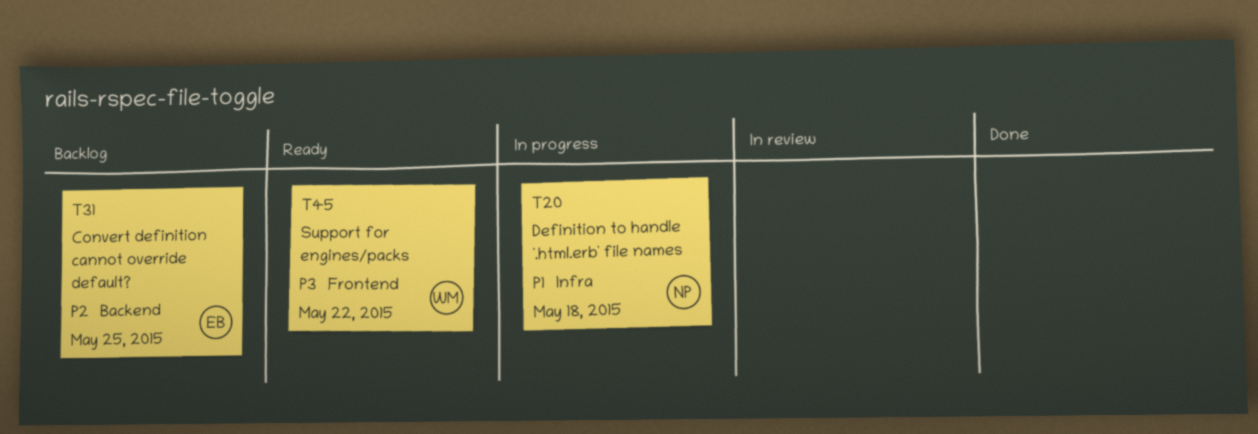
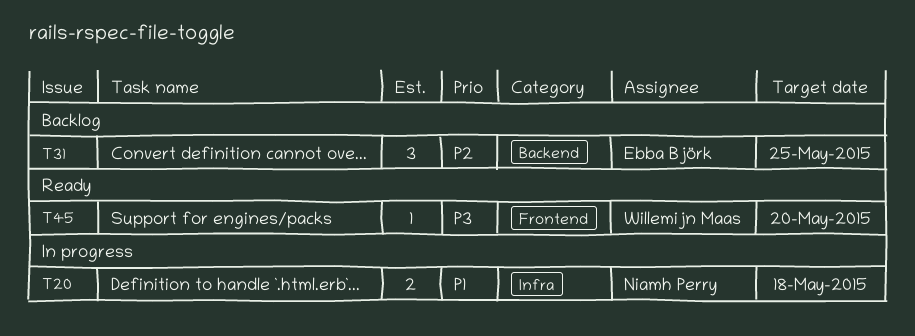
T45, due: May 22 -> May 20

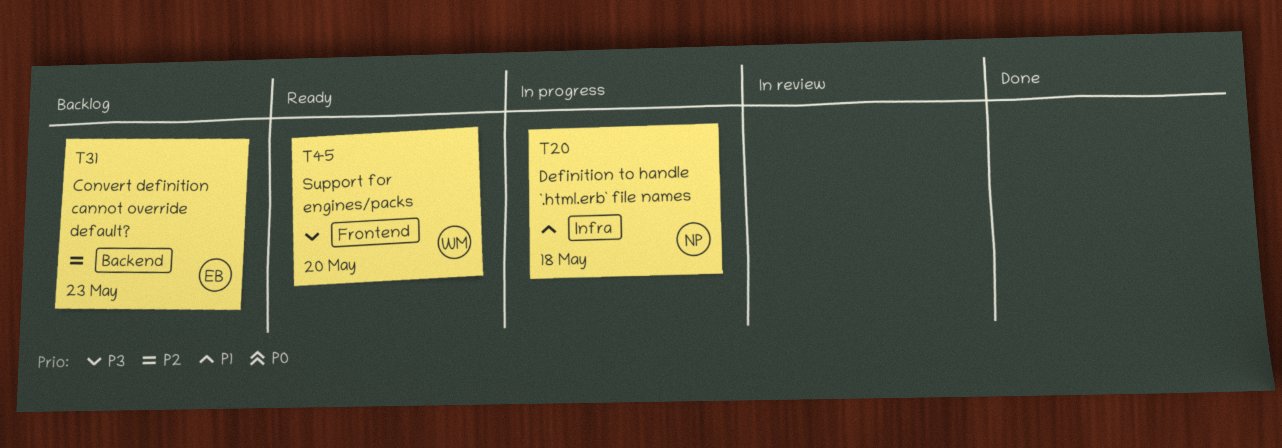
T31, due: May 25 -> May 23

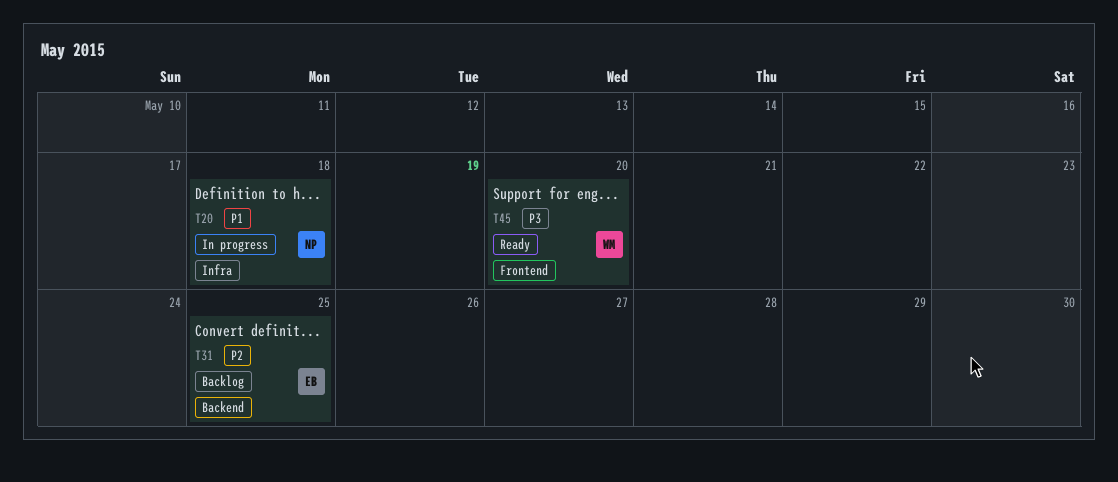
T31, due: May 23 -> May 25

